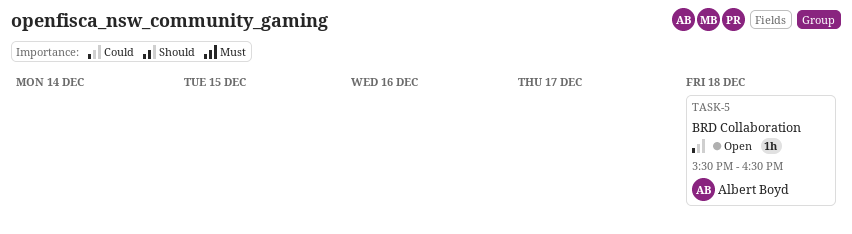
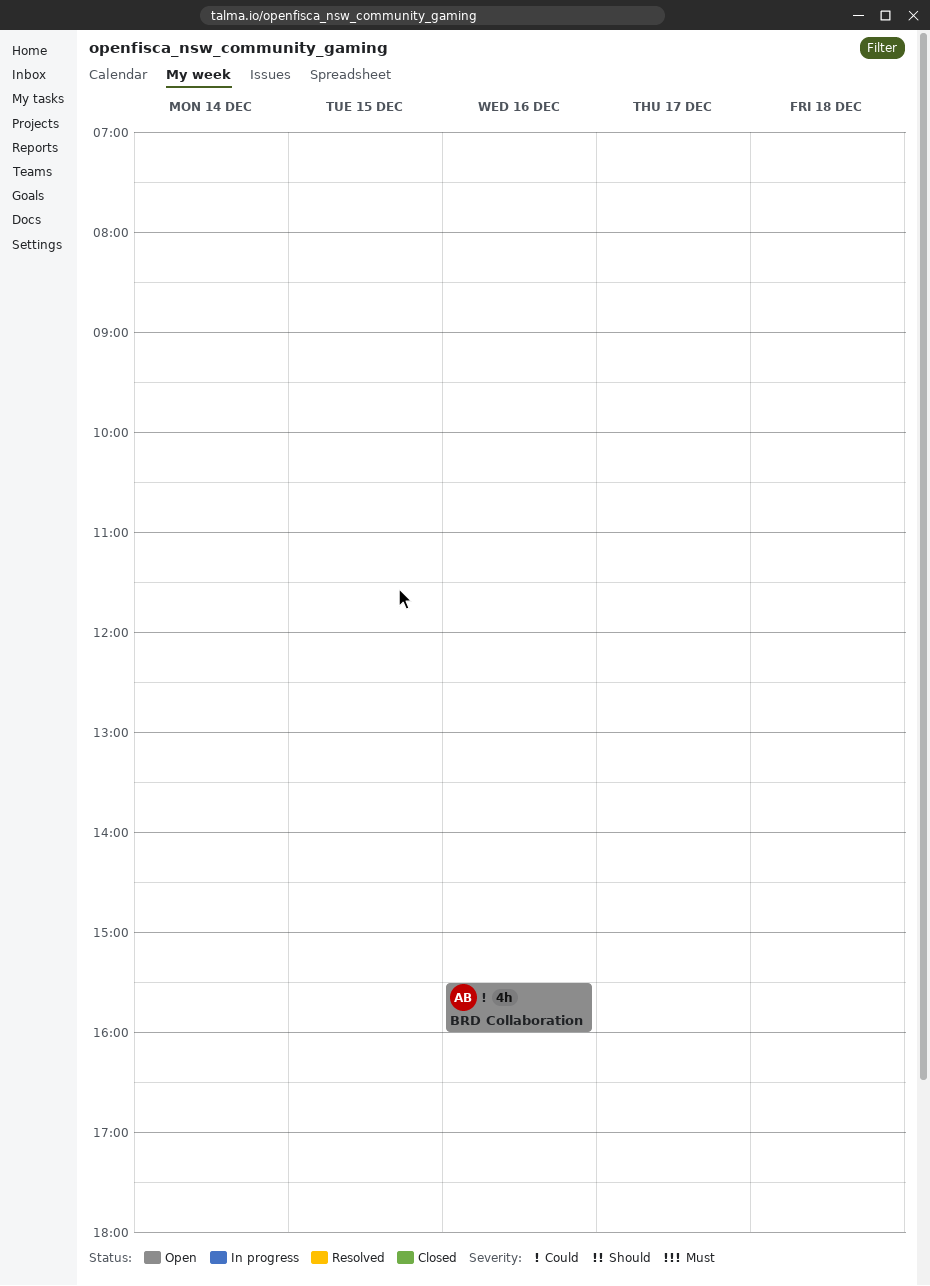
BRD Collaboration, estimate: 1h -> 4h
BRD Collaboration, day: Dec 18 -> Dec 16
BRD Collaboration, ends: 16:30 -> 16:00

